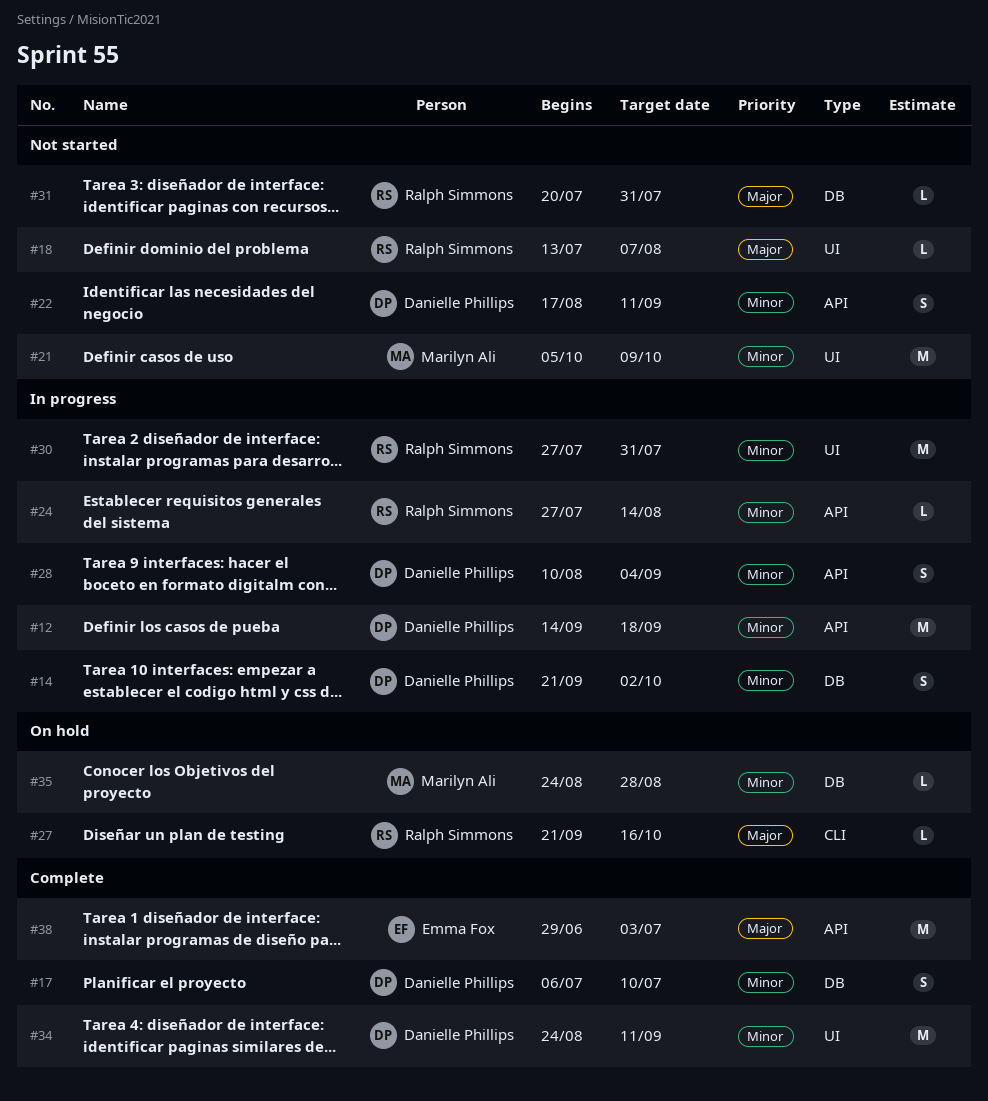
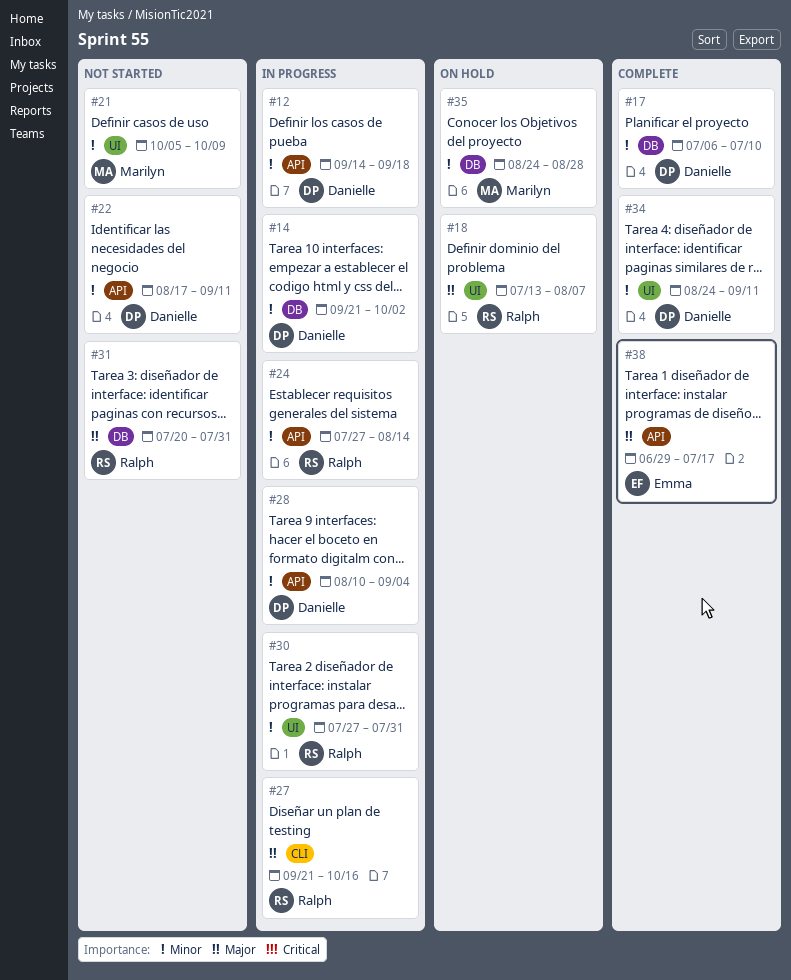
#18, status: Not started -> On hold
#27, status: On hold -> In progress
#38, due: Jul 3 -> Jul 17

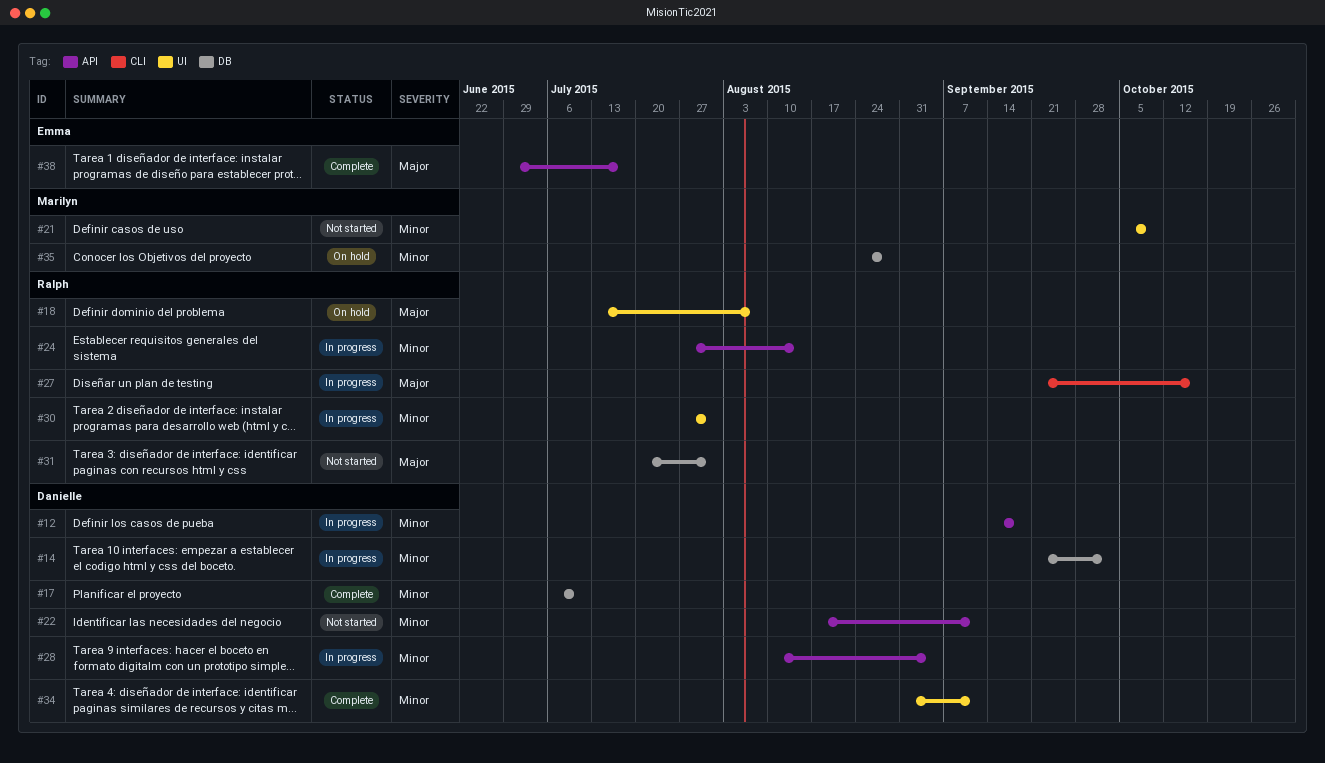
#34, start: Aug 24 -> Aug 31

